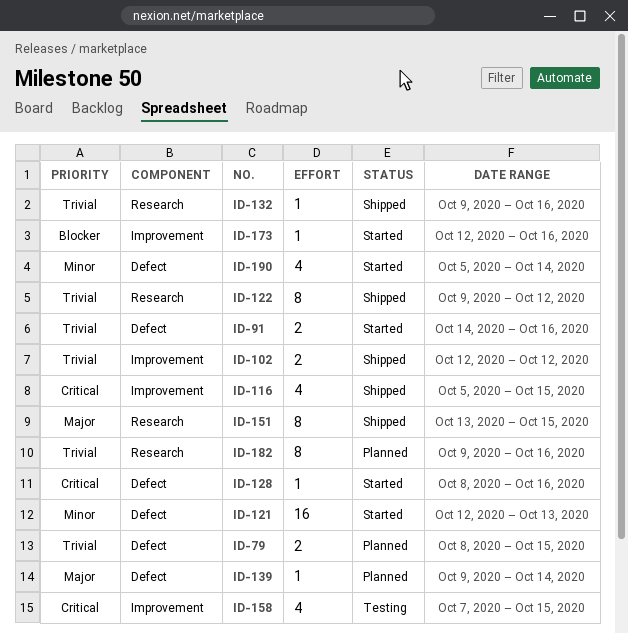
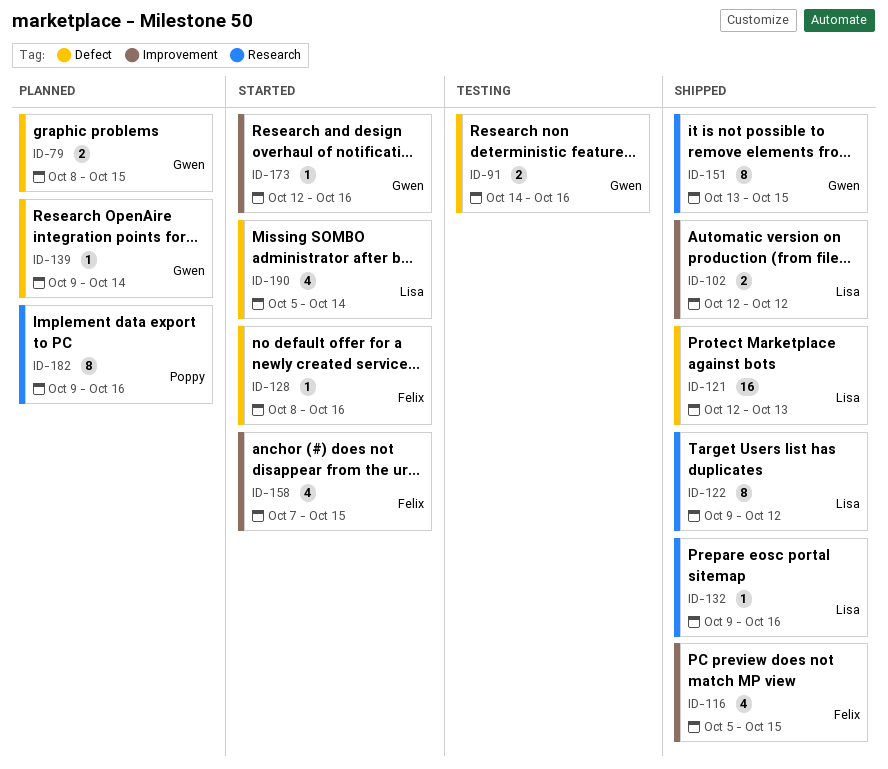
ID-91, status: Started -> Testing
ID-121, status: Started -> Shipped
ID-158, status: Testing -> Started

